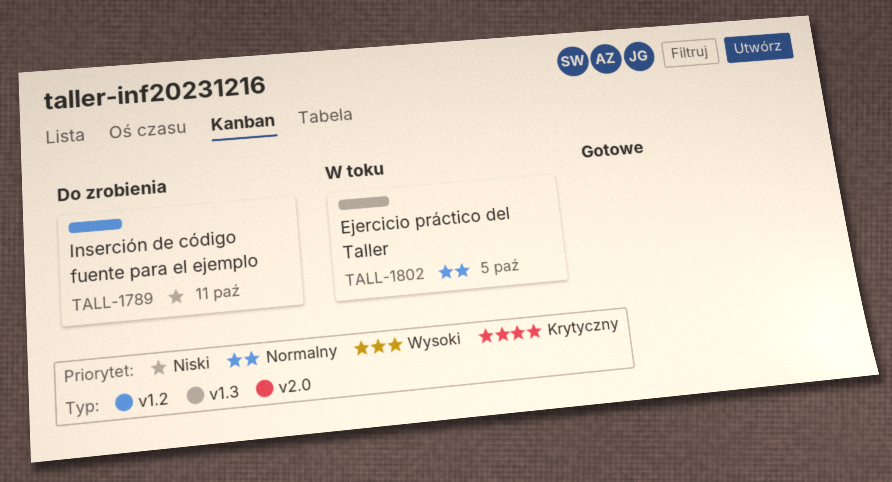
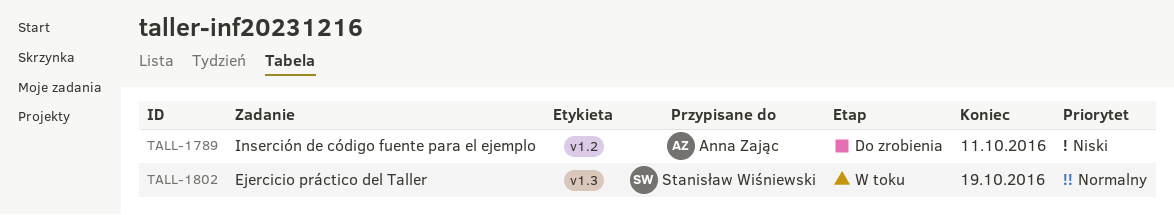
TALL-1802, due: Oct 5 -> Oct 19

